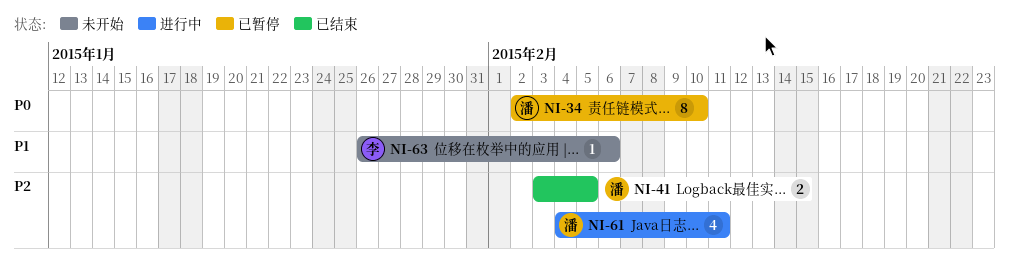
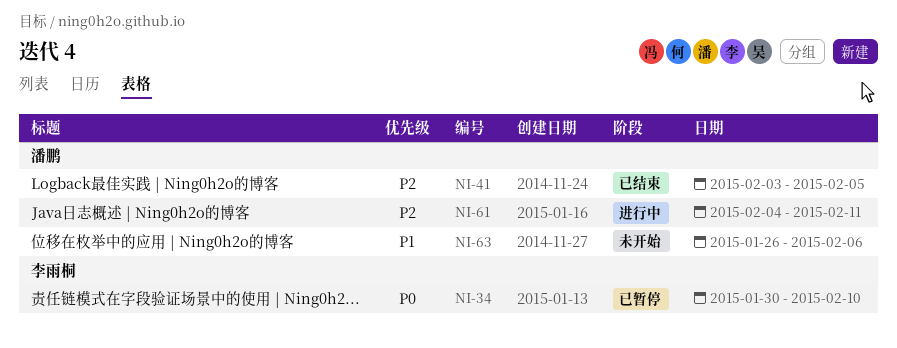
NI-34, owner: 潘鹏 -> 李雨桐
NI-34, start: Feb 2 -> Jan 30
NI-63, owner: 李雨桐 -> 潘鹏

